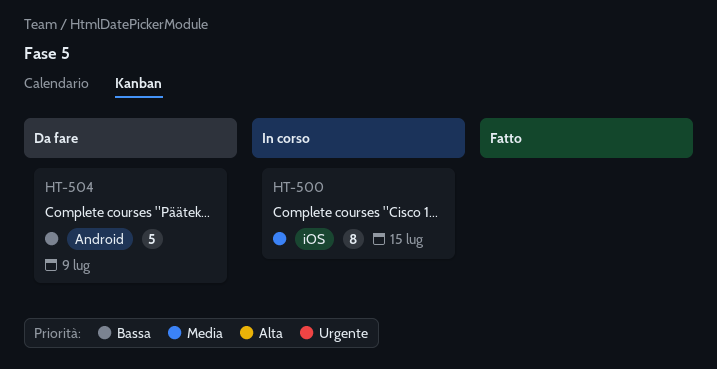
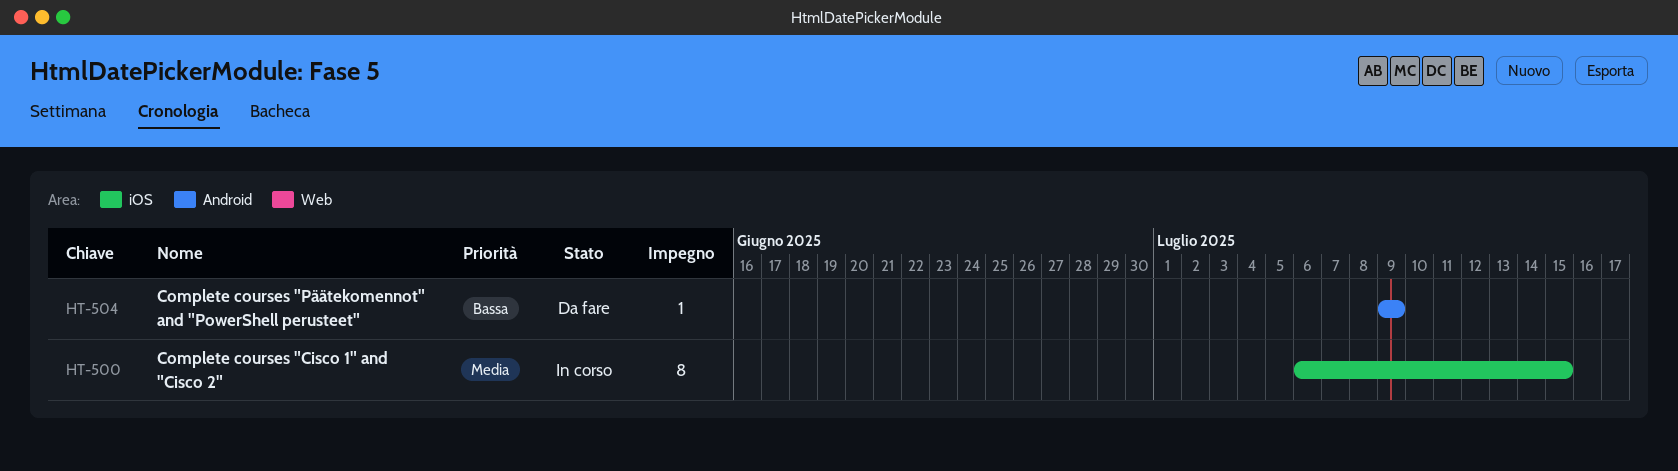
HT-504, estimate: 5 -> 1

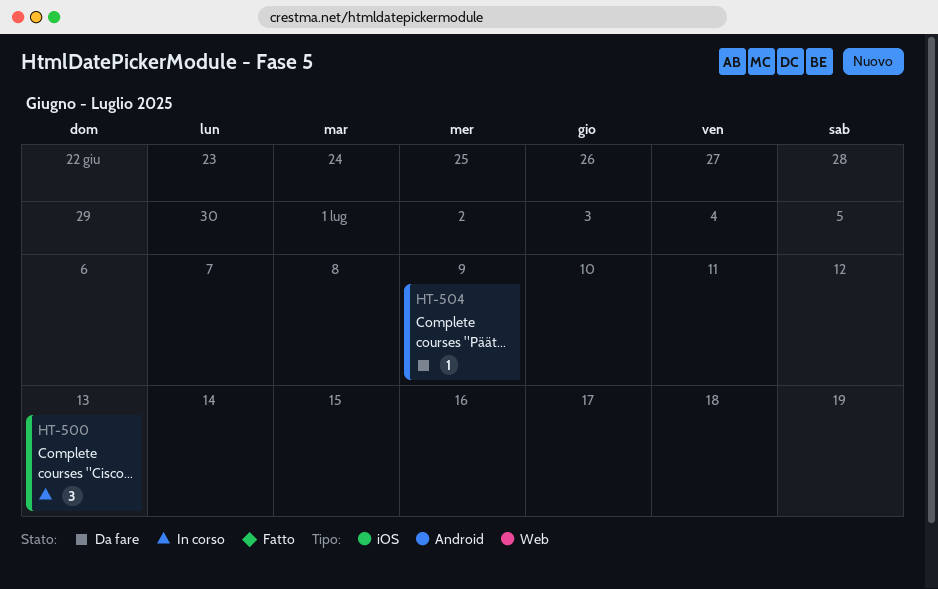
HT-500, estimate: 8 -> 3
HT-500, due: Jul 15 -> Jul 13

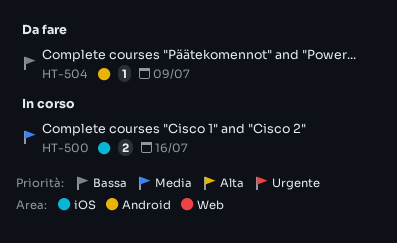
HT-500, estimate: 3 -> 2
HT-500, due: Jul 13 -> Jul 16

